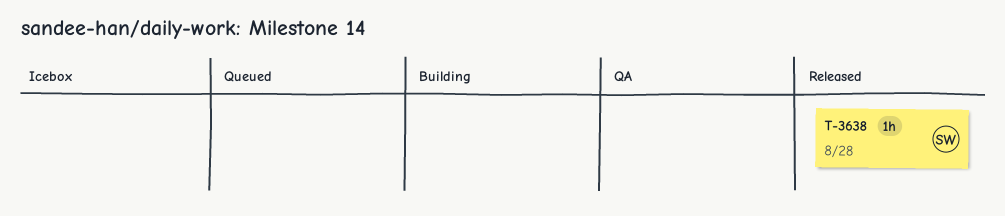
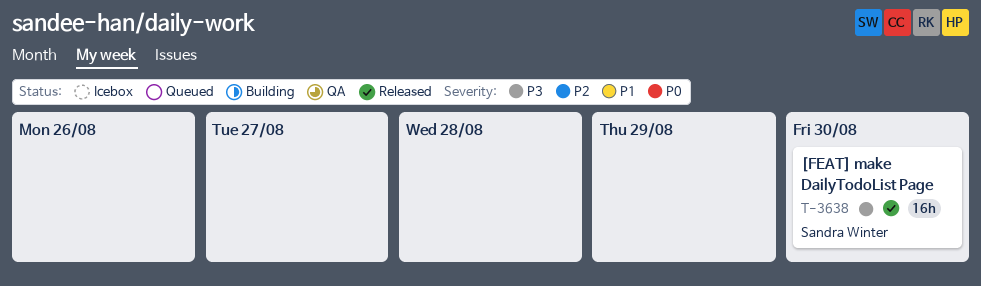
T-3638, estimate: 1h -> 16h
T-3638, due: Aug 28 -> Aug 30

